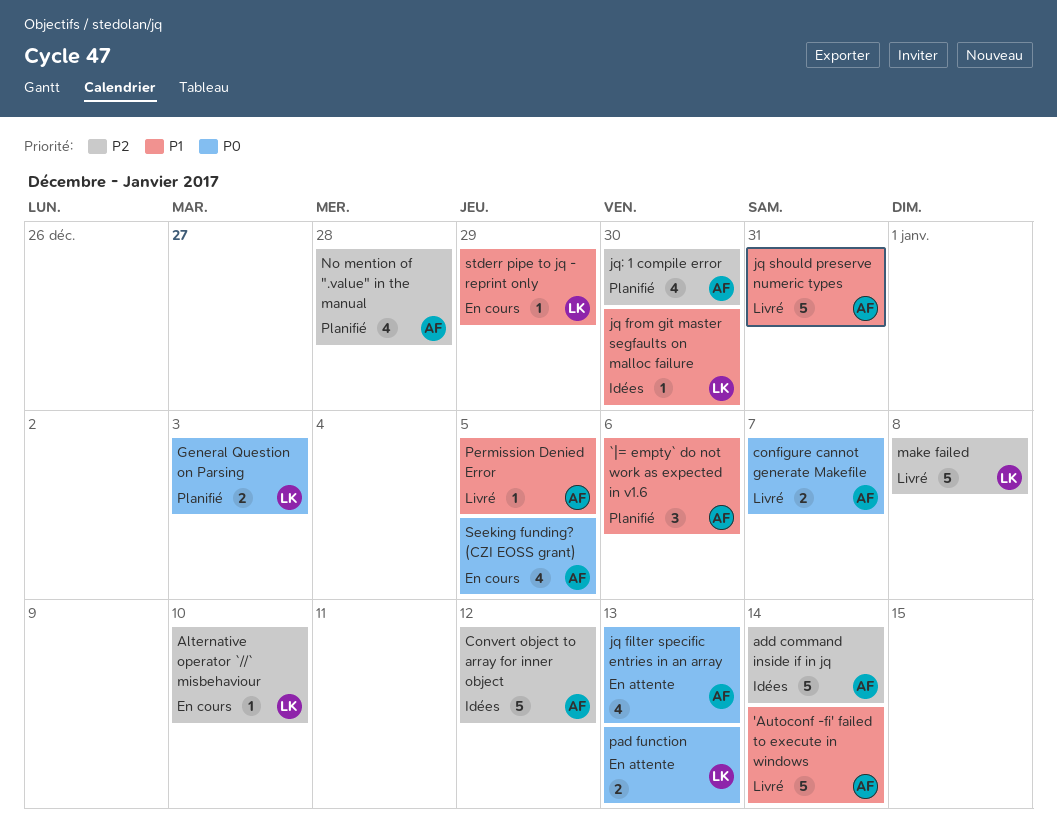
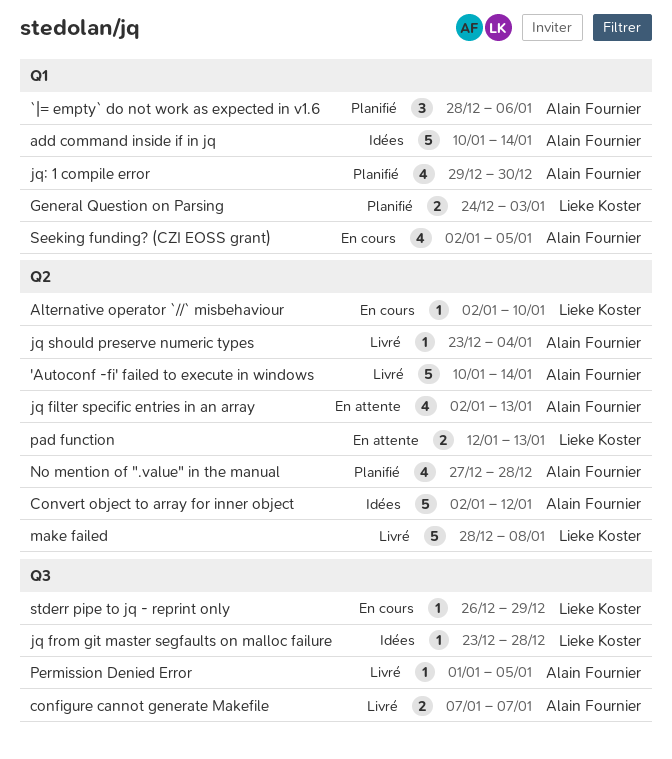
jq from git master segfaults on malloc failure, due: Dec 30 -> Dec 28
jq should preserve numeric types, estimate: 5 -> 1
jq should preserve numeric types, due: Dec 31 -> Jan 4

